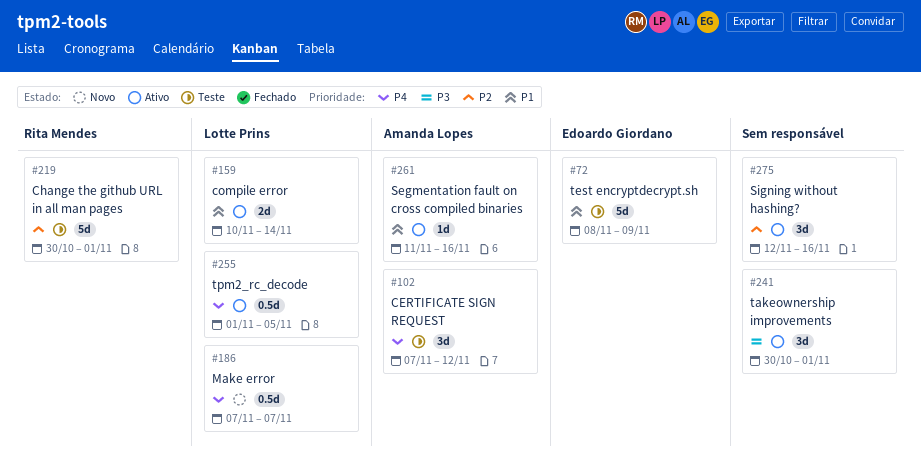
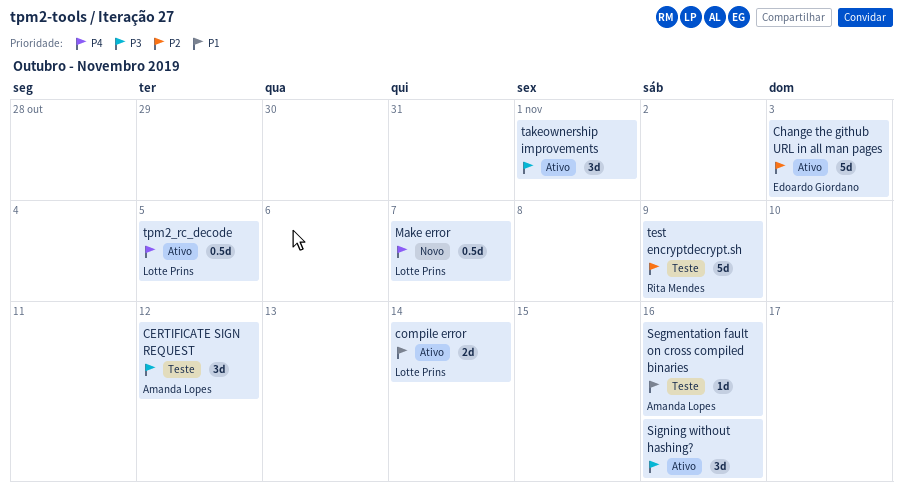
CERTIFICATE SIGN REQUEST, priority: P4 -> P3
Change the github URL in all man pages, status: Teste -> Ativo
Change the github URL in all man pages, owner: Rita Mendes -> Edoardo Giordano
Change the github URL in all man pages, due: Nov 1 -> Nov 3
Segmentation fault on cross compiled binaries, status: Ativo -> Teste
Signing without hashing?, priority: P2 -> P3
test encryptdecrypt.sh, owner: Edoardo Giordano -> Rita Mendes
test encryptdecrypt.sh, priority: P1 -> P2

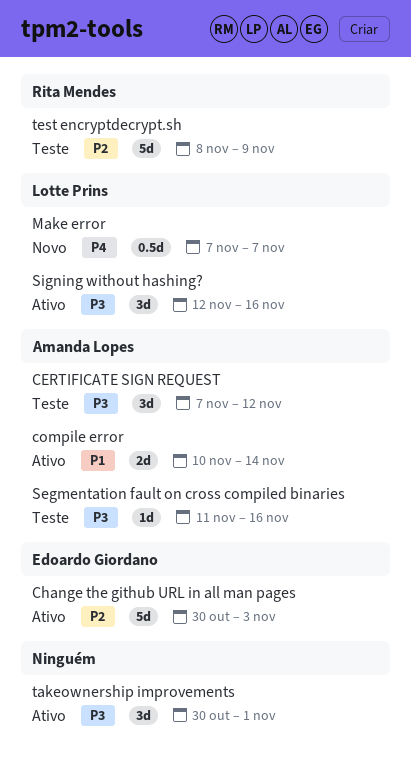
compile error, owner: Lotte Prins -> Amanda Lopes
Segmentation fault on cross compiled binaries, priority: P1 -> P3
Signing without hashing?, owner: none -> Lotte Prins
tpm2_rc_decode: present -> none

